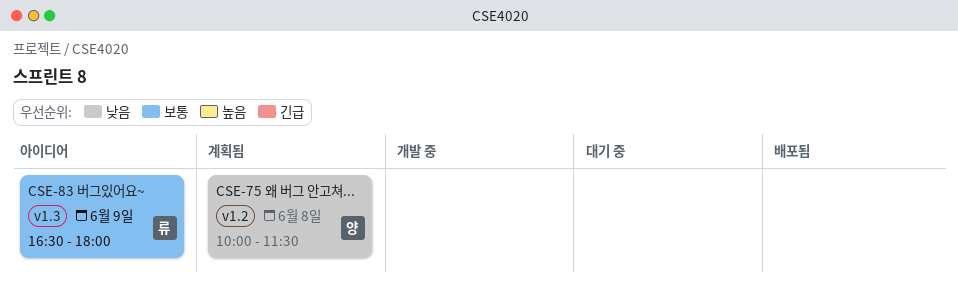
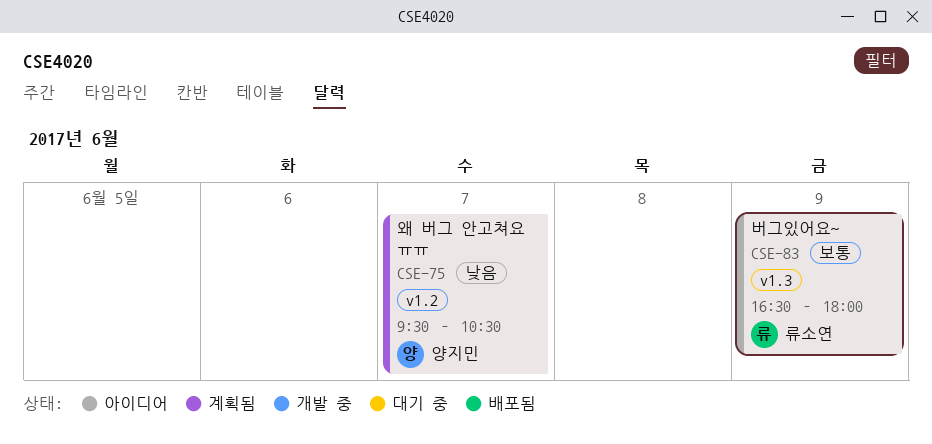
CSE-75, day: Jun 8 -> Jun 7
CSE-75, begins: 10:00 -> 09:30
CSE-75, ends: 11:30 -> 10:30

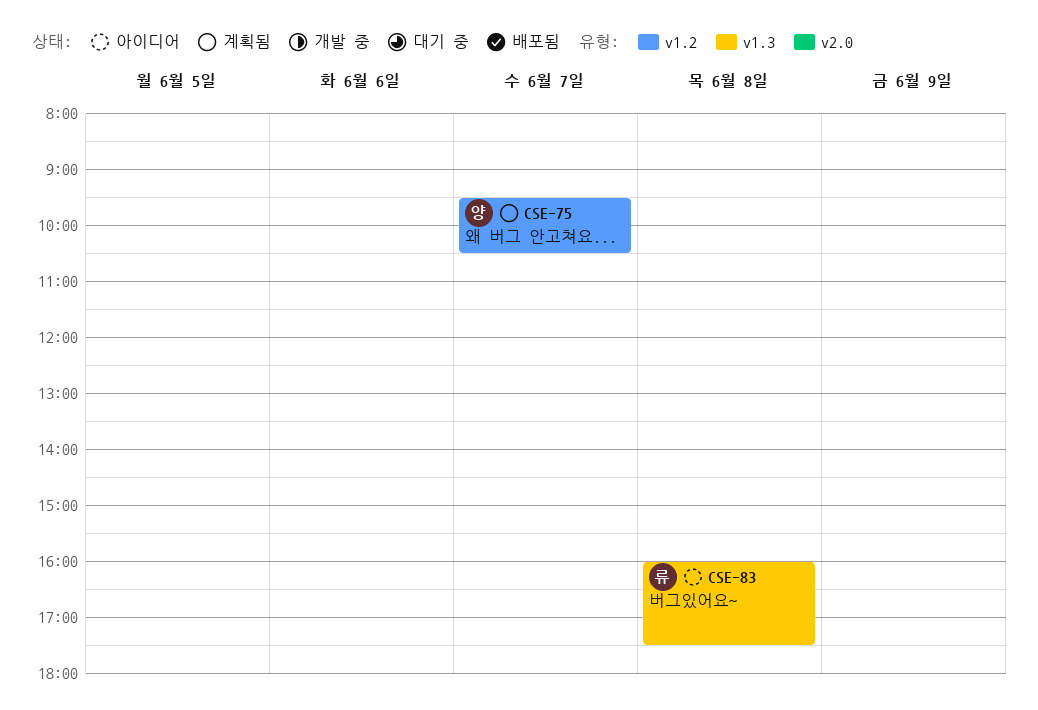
CSE-83, day: Jun 9 -> Jun 8
CSE-83, begins: 16:30 -> 16:00
CSE-83, ends: 18:00 -> 17:30

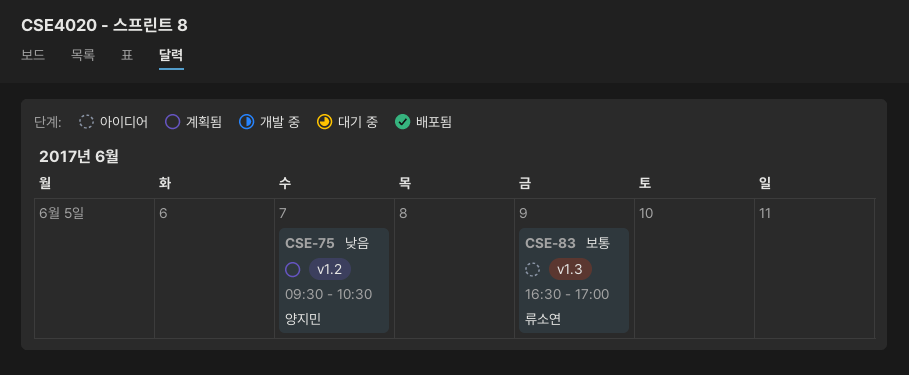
CSE-83, day: Jun 8 -> Jun 9
CSE-83, begins: 16:00 -> 16:30
CSE-83, ends: 17:30 -> 17:00

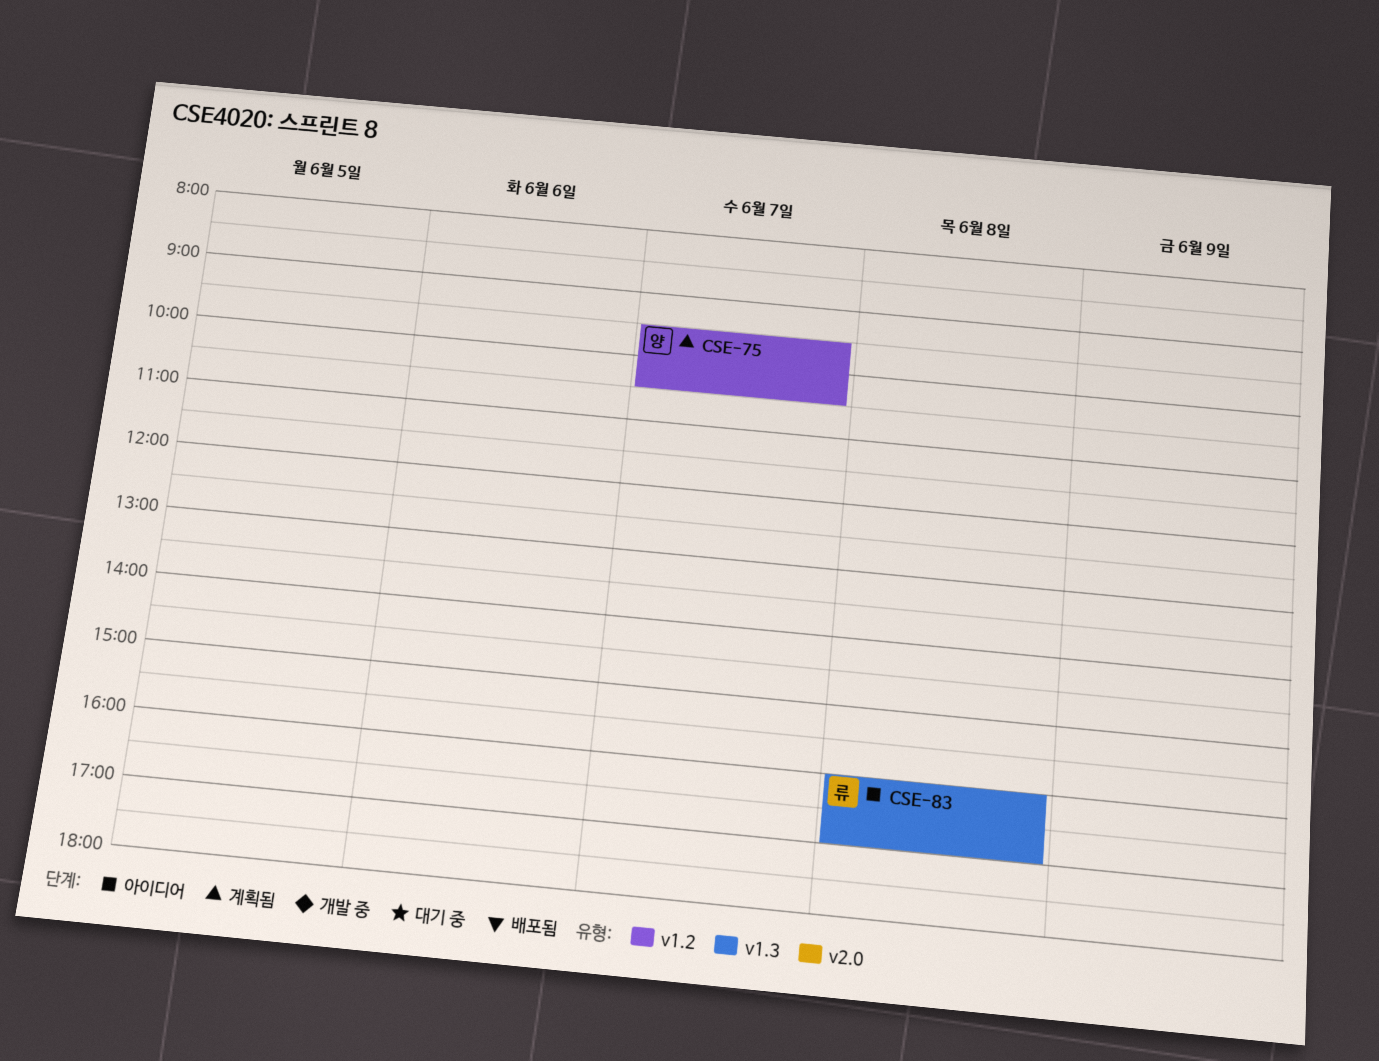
CSE-83, day: Jun 9 -> Jun 8
CSE-83, begins: 16:30 -> 16:00

